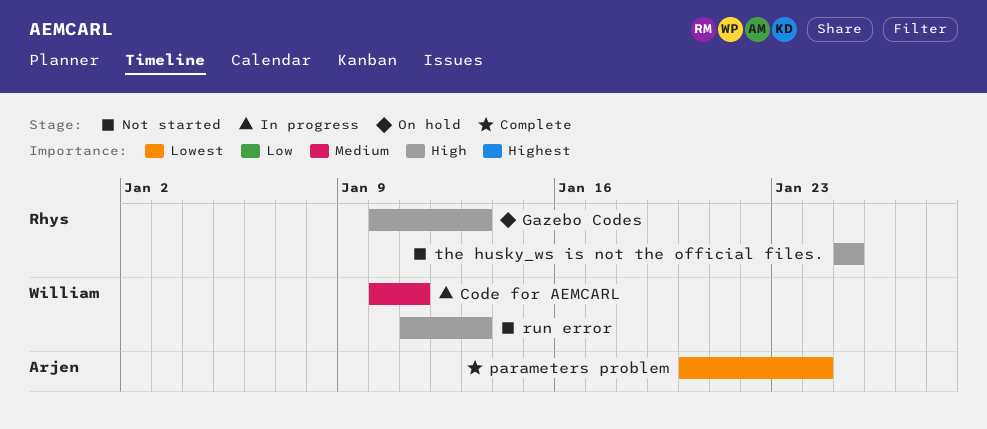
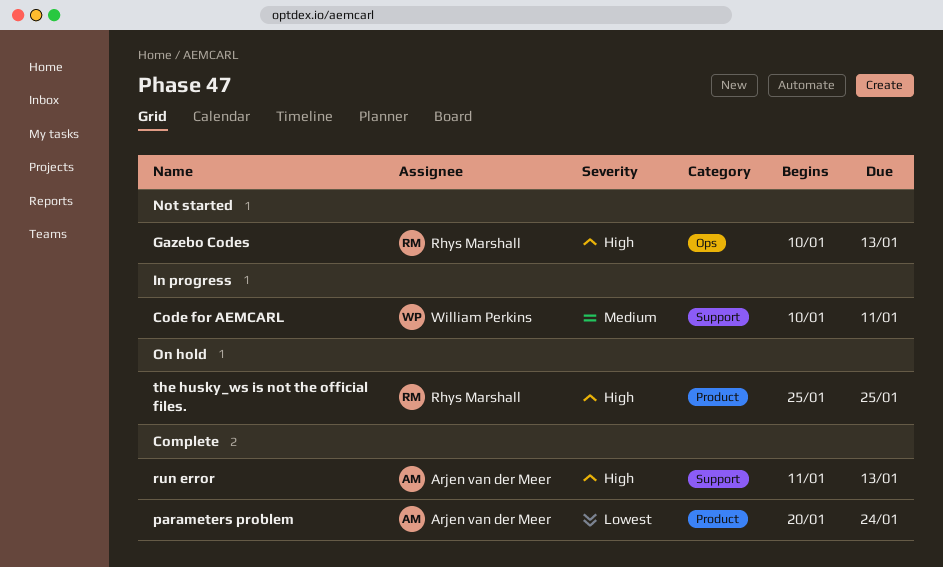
Gazebo Codes, status: On hold -> Not started
run error, status: Not started -> Complete
run error, owner: William Perkins -> Arjen van der Meer
the husky_ws is not the official files., status: Not started -> On hold

